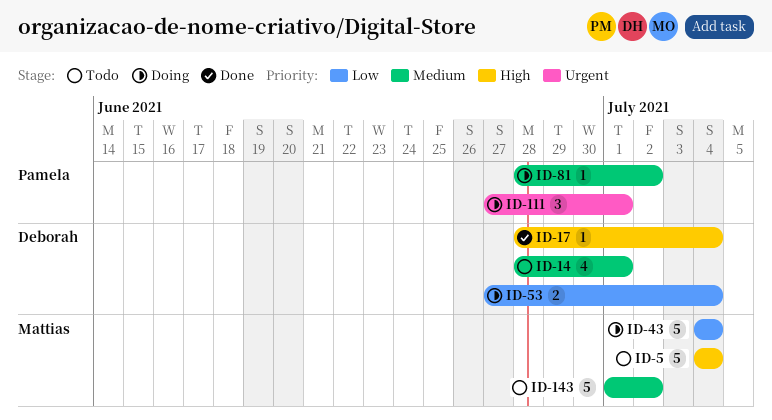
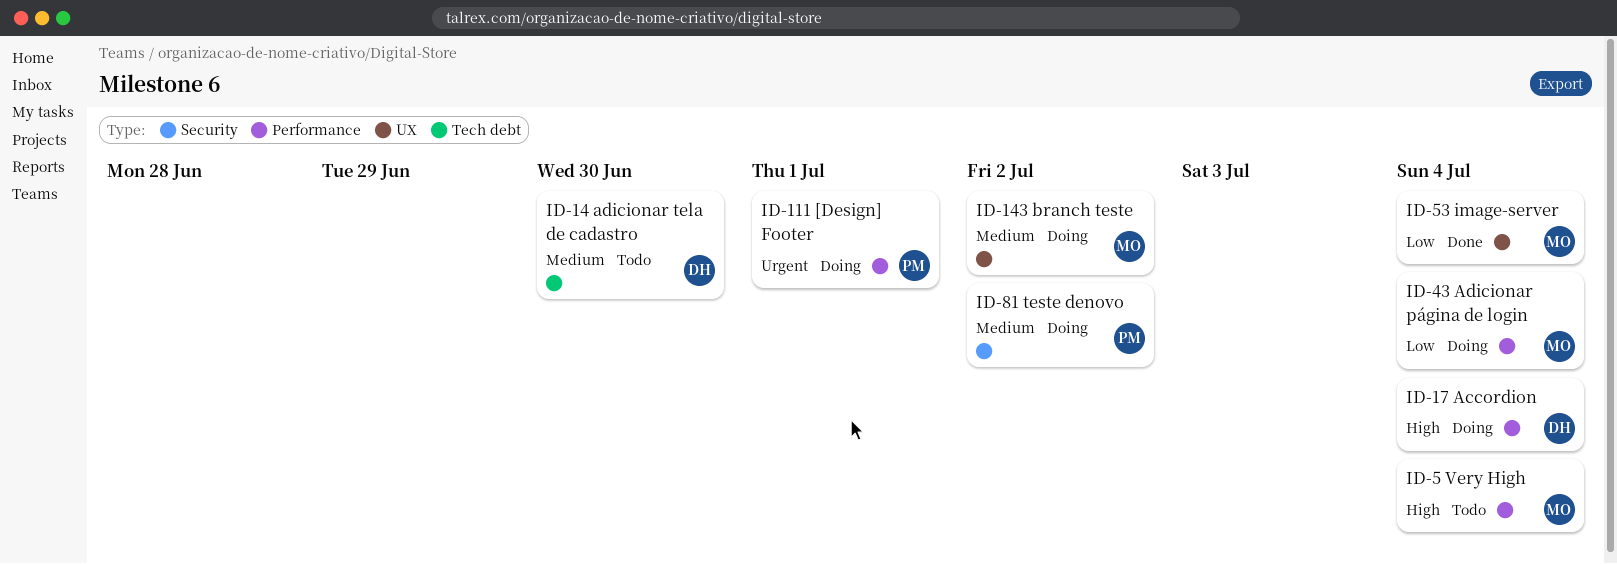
ID-14, due: Jul 1 -> Jun 30
ID-17, status: Done -> Doing
ID-53, status: Doing -> Done
ID-53, owner: Deborah -> Mattias
ID-143, status: Todo -> Doing

